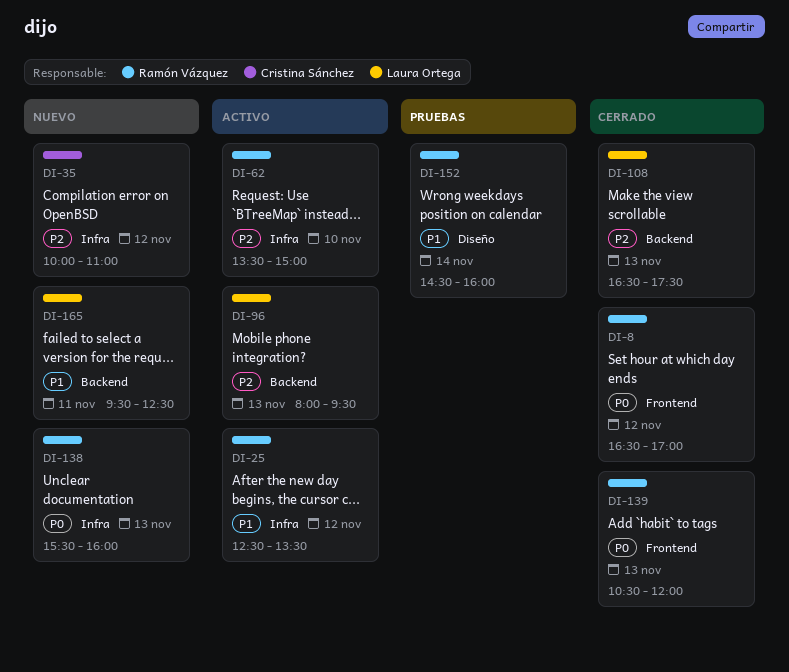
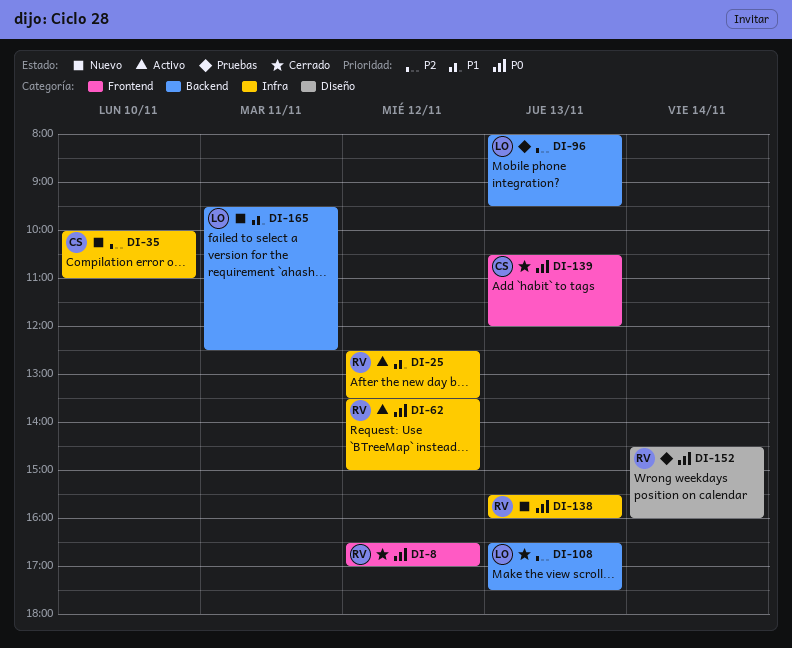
DI-35, day: Nov 12 -> Nov 10
DI-62, priority: P2 -> P0
DI-62, day: Nov 10 -> Nov 12
DI-96, status: Activo -> Pruebas
DI-139, owner: Ramón Vázquez -> Cristina Sánchez
DI-152, priority: P1 -> P0

